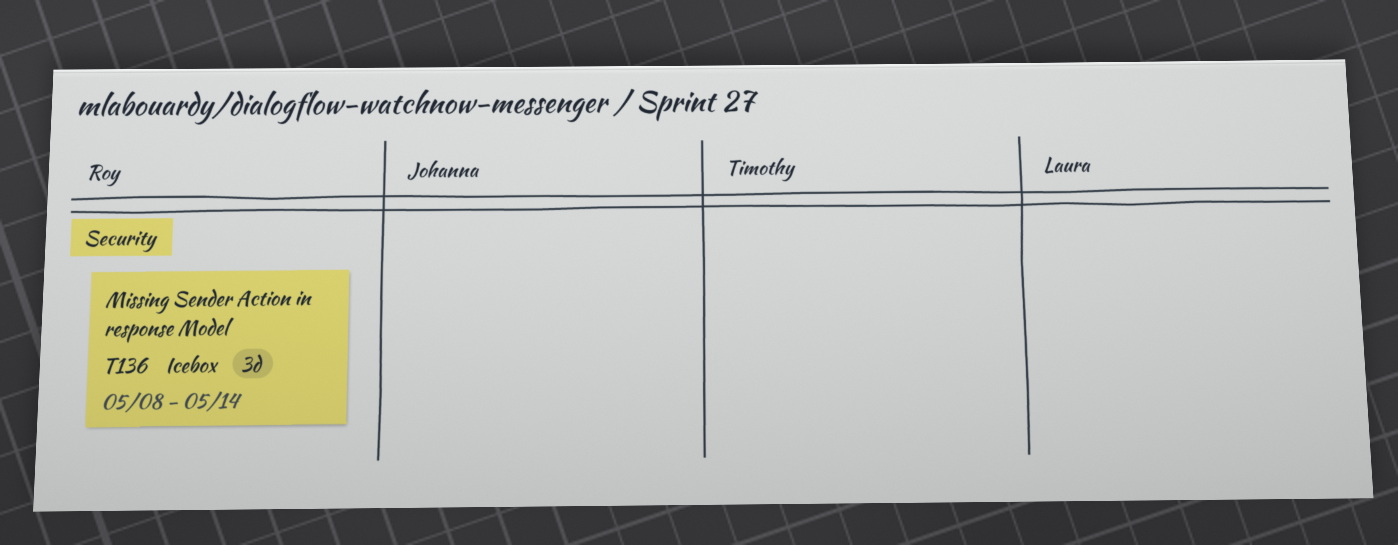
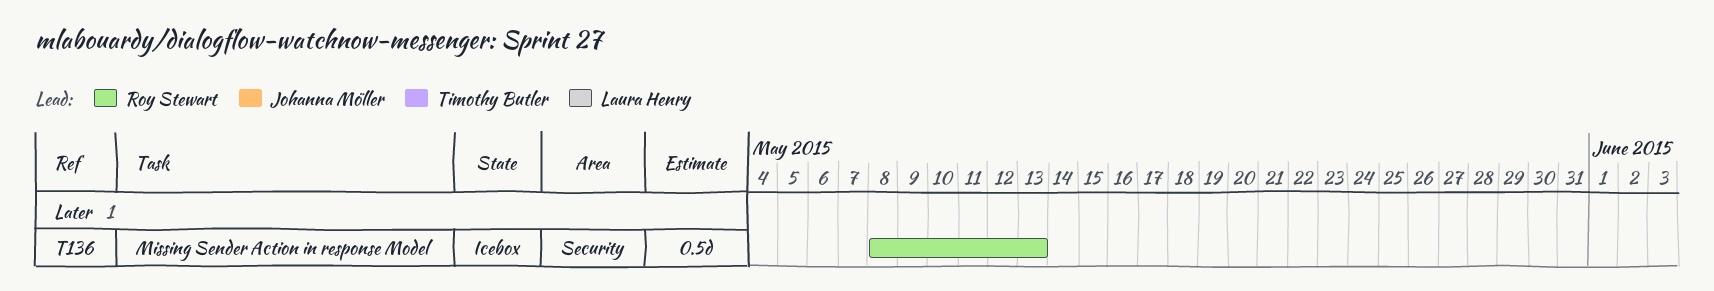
T136, estimate: 3d -> 0.5d
T136, due: May 14 -> May 13

